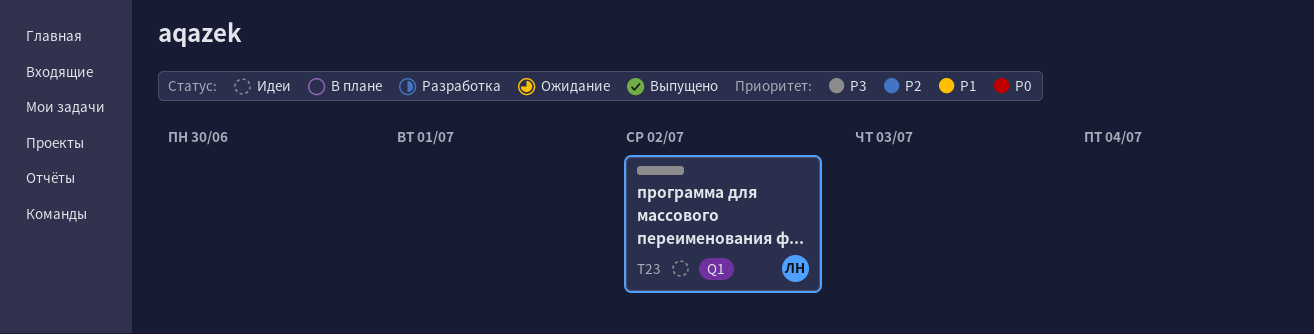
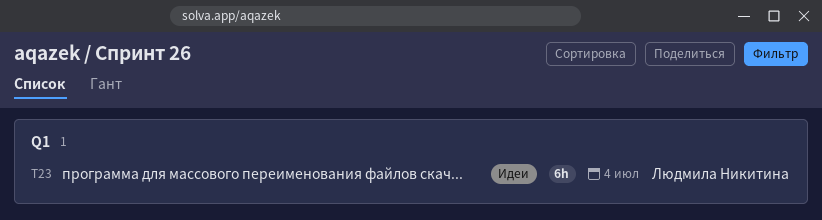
T23, due: Jul 2 -> Jul 4

